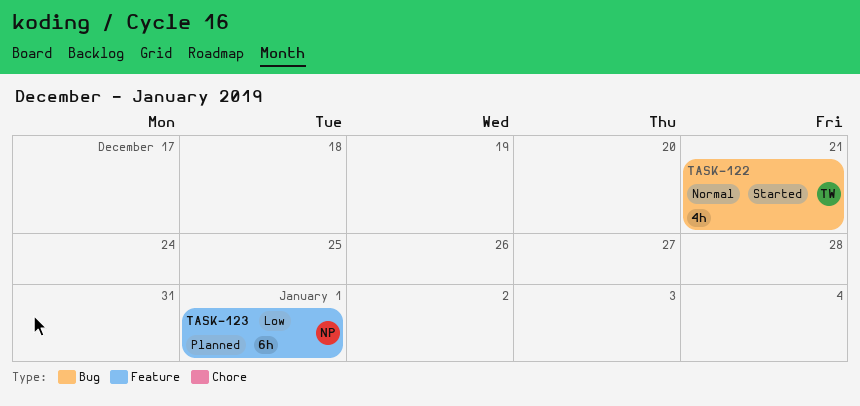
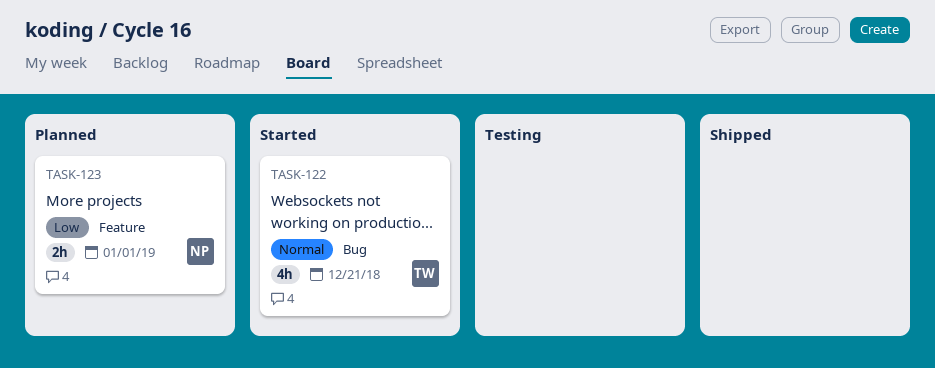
TASK-123, estimate: 6h -> 2h

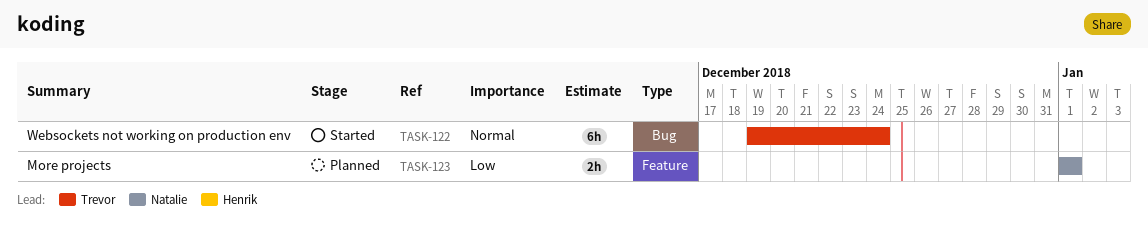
TASK-122, estimate: 4h -> 6h
TASK-122, due: Dec 21 -> Dec 24

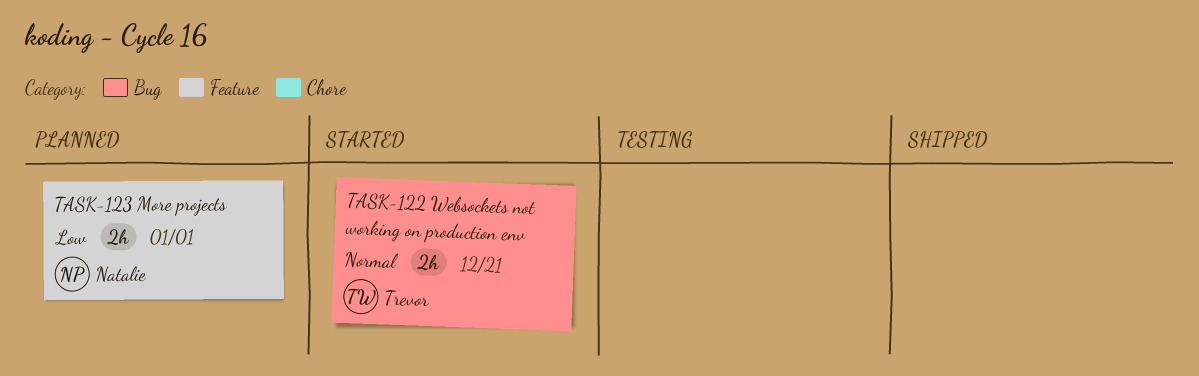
TASK-122, estimate: 6h -> 2h
TASK-122, due: Dec 24 -> Dec 21

